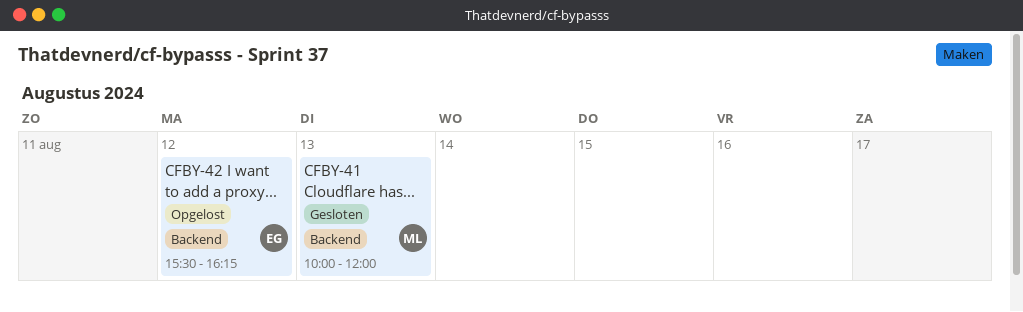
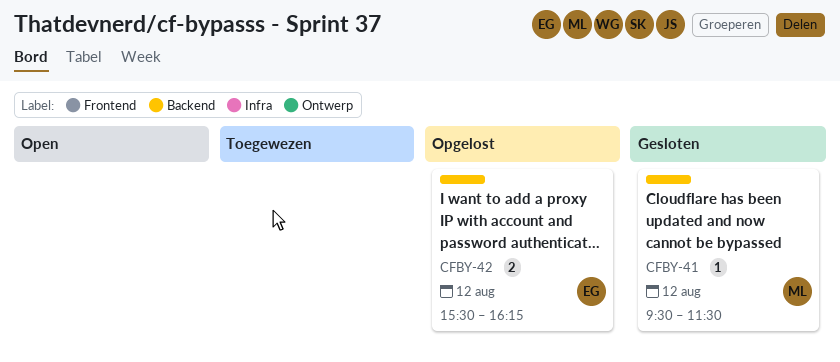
CFBY-41, day: Aug 13 -> Aug 12
CFBY-41, begins: 10:00 -> 09:30
CFBY-41, ends: 12:00 -> 11:30

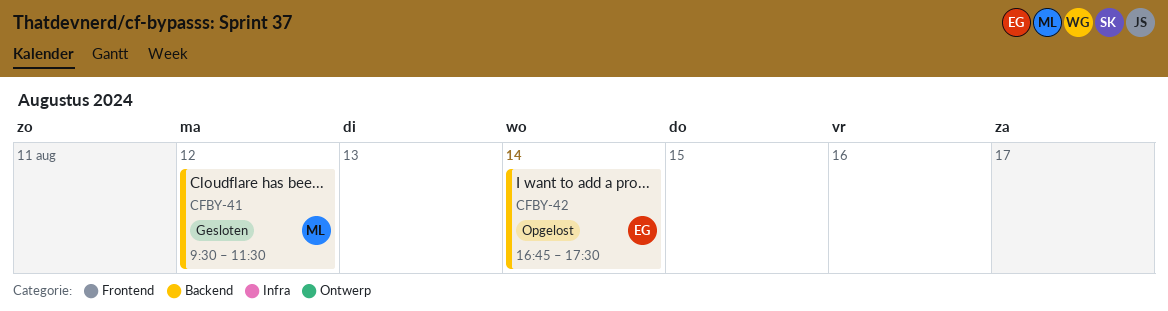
CFBY-42, day: Aug 12 -> Aug 14
CFBY-42, begins: 15:30 -> 16:45
CFBY-42, ends: 16:15 -> 17:30

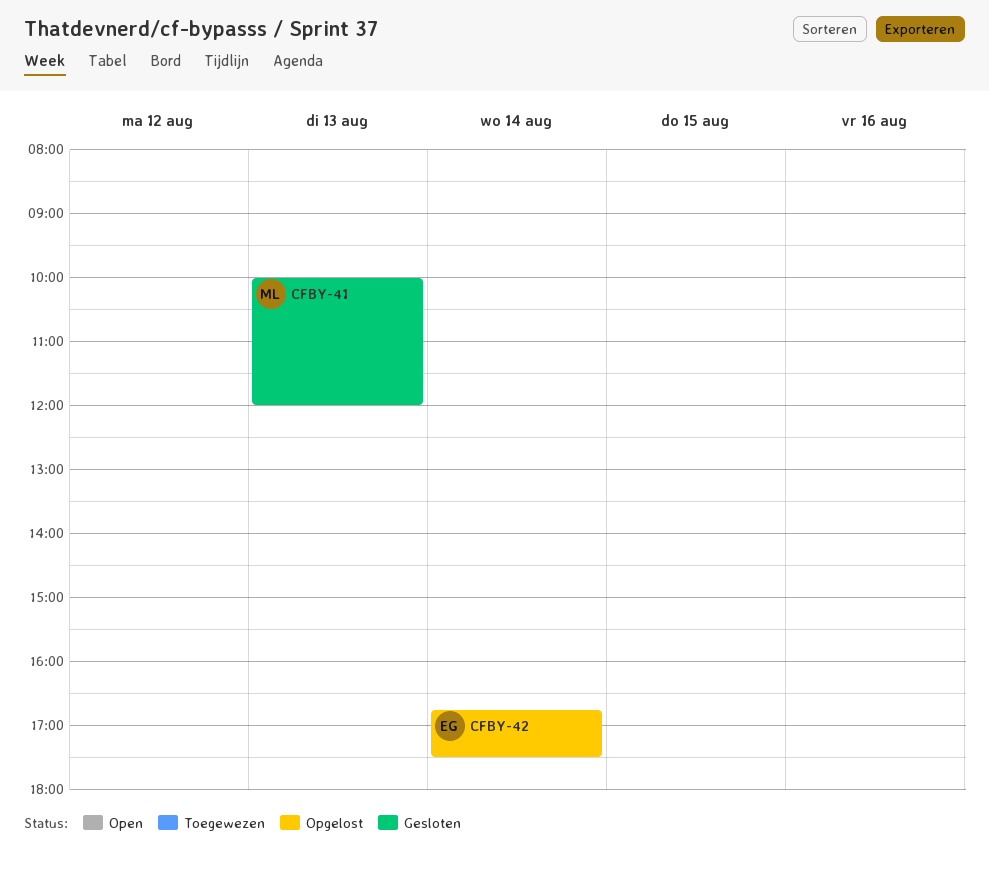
CFBY-41, day: Aug 12 -> Aug 13
CFBY-41, begins: 09:30 -> 10:00
CFBY-41, ends: 11:30 -> 12:00

